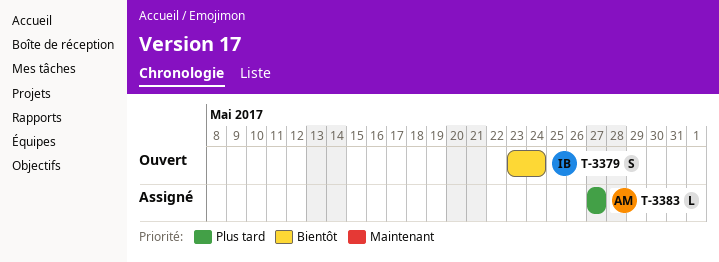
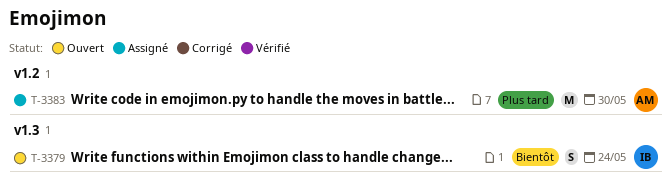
T-3383, estimate: L -> M
T-3383, due: May 27 -> May 30

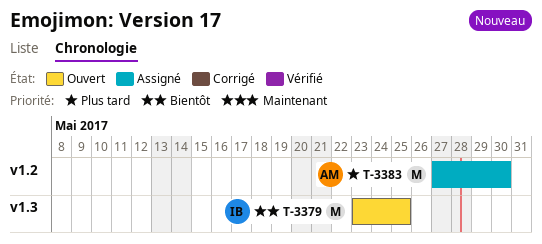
T-3379, estimate: S -> M
T-3379, due: May 24 -> May 25

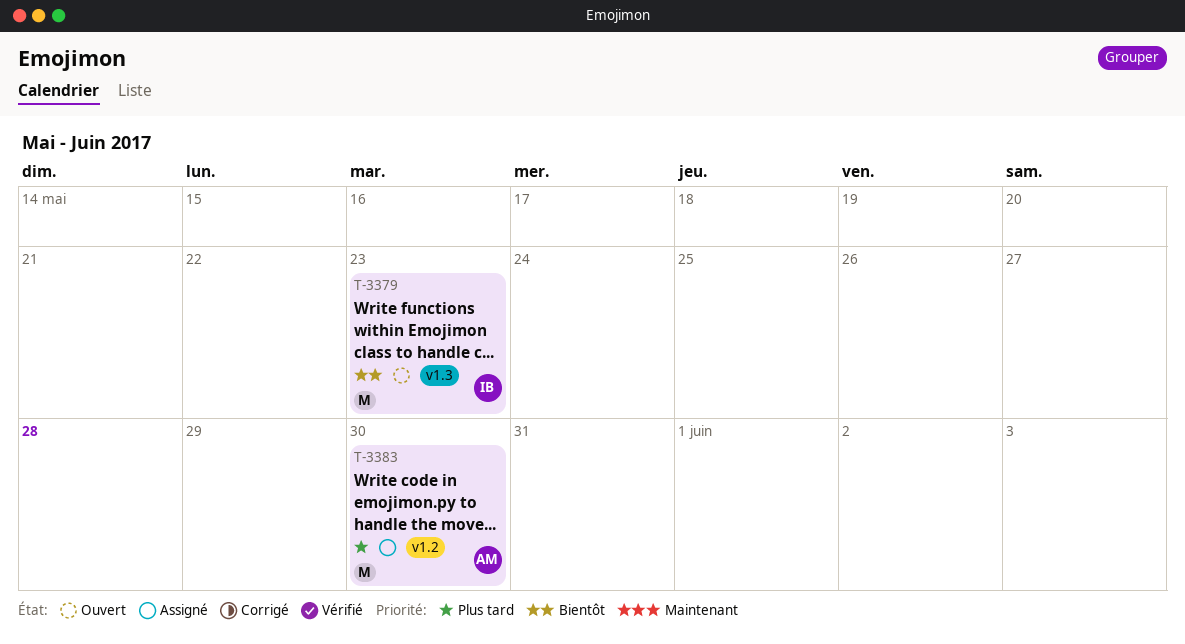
T-3379, due: May 25 -> May 23

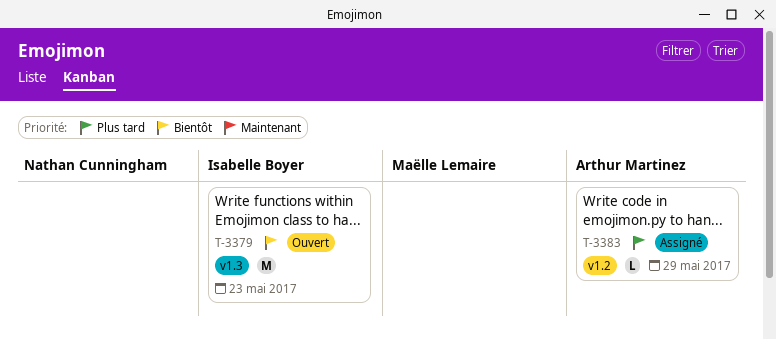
T-3383, estimate: M -> L
T-3383, due: May 30 -> May 29

